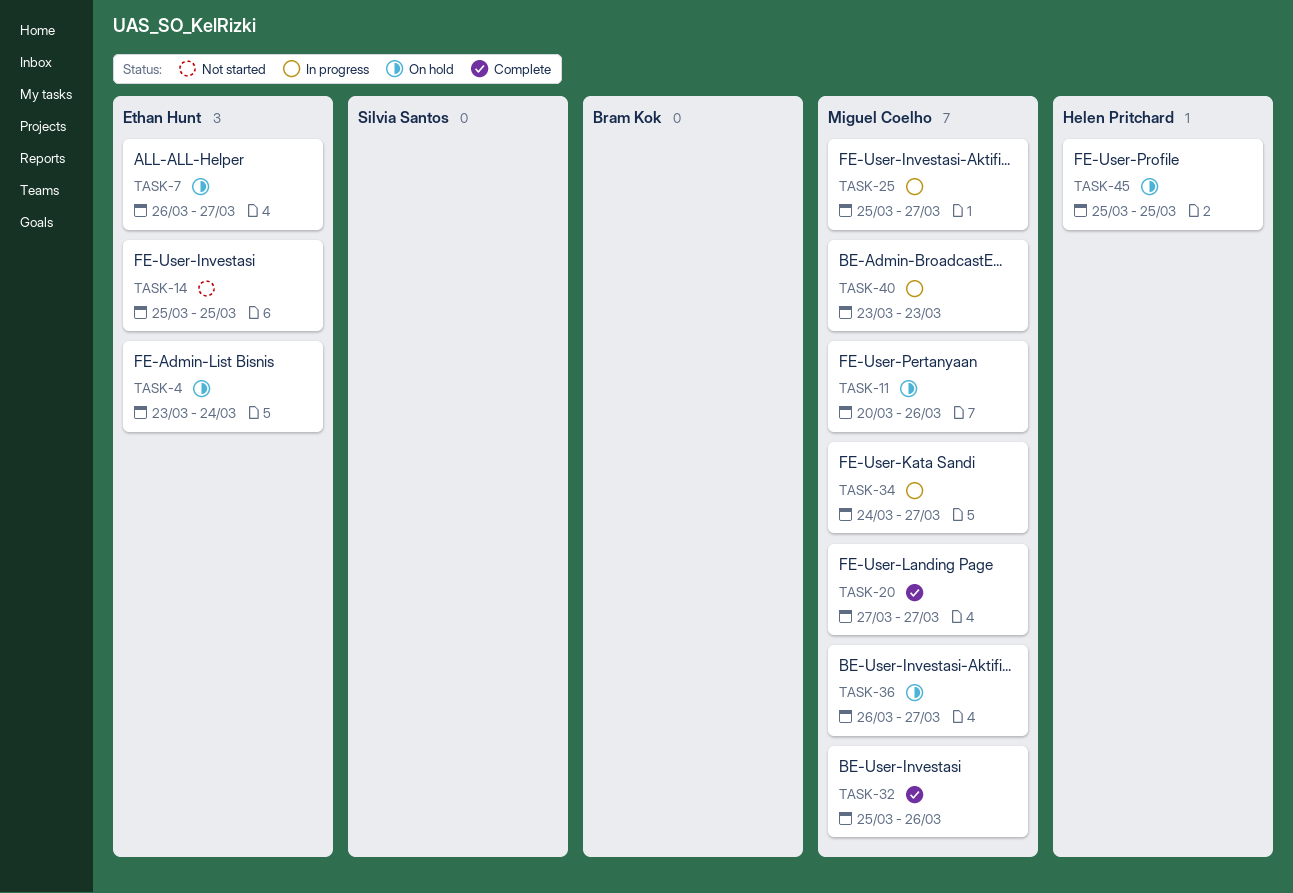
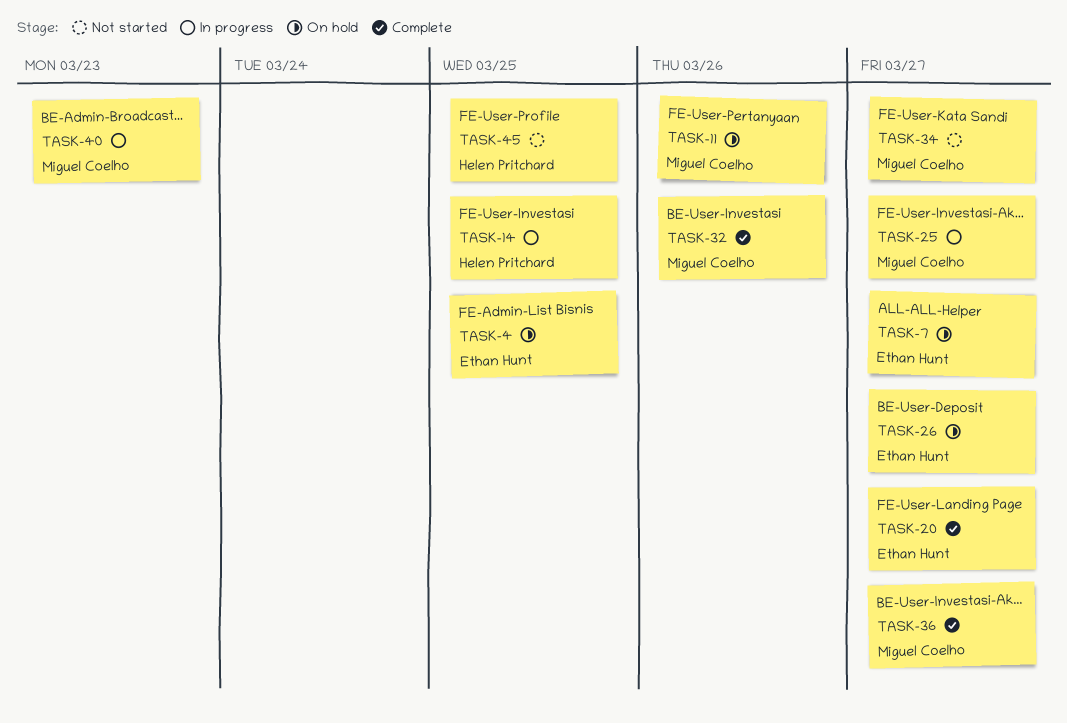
TASK-4, due: Mar 24 -> Mar 25
TASK-14, status: Not started -> In progress
TASK-14, owner: Ethan Hunt -> Helen Pritchard
TASK-20, owner: Miguel Coelho -> Ethan Hunt
TASK-26: none -> present
TASK-34, status: In progress -> Not started
TASK-36, status: On hold -> Complete
TASK-45, status: On hold -> Not started

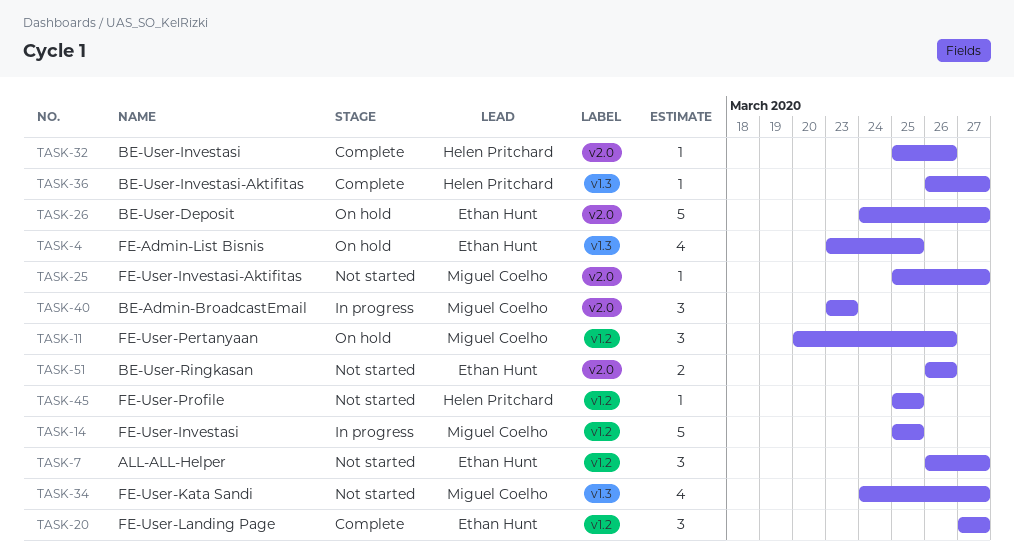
TASK-7, status: On hold -> Not started
TASK-14, owner: Helen Pritchard -> Miguel Coelho
TASK-25, status: In progress -> Not started
TASK-32, owner: Miguel Coelho -> Helen Pritchard
TASK-36, owner: Miguel Coelho -> Helen Pritchard
TASK-51: none -> present

